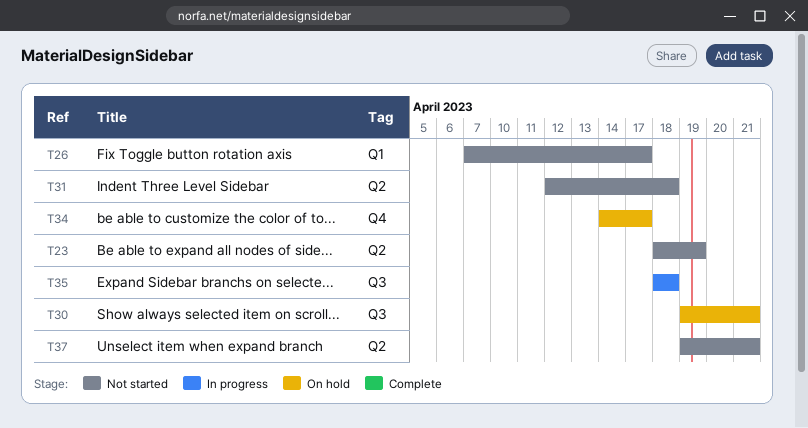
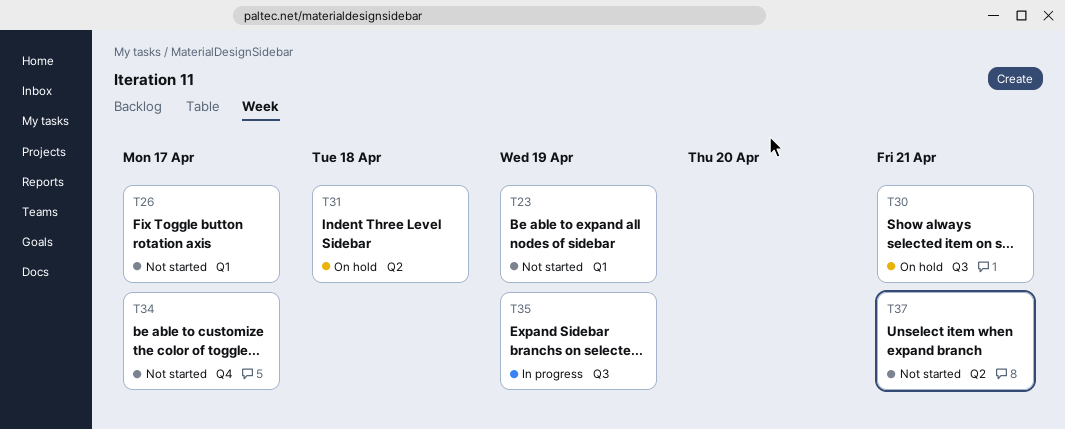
T23, label: Q2 -> Q1
T31, status: Not started -> On hold
T34, status: On hold -> Not started
T35, due: Apr 18 -> Apr 19

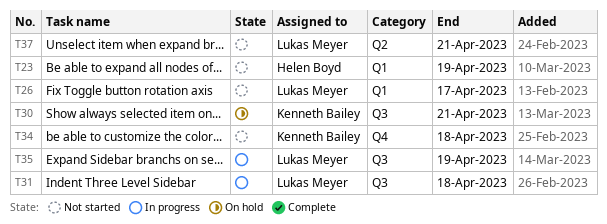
T31, status: On hold -> In progress
T31, label: Q2 -> Q3
T34, due: Apr 17 -> Apr 18

